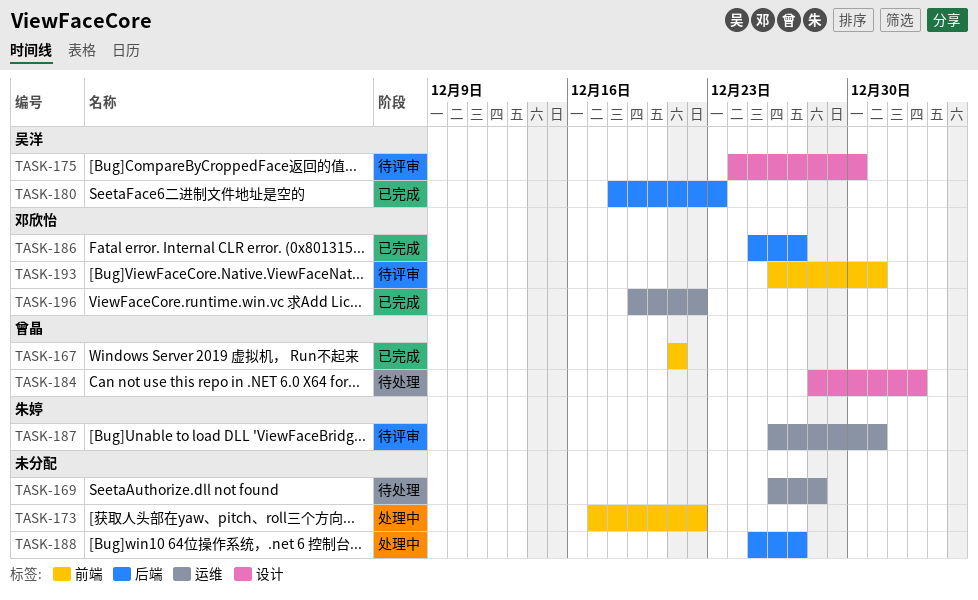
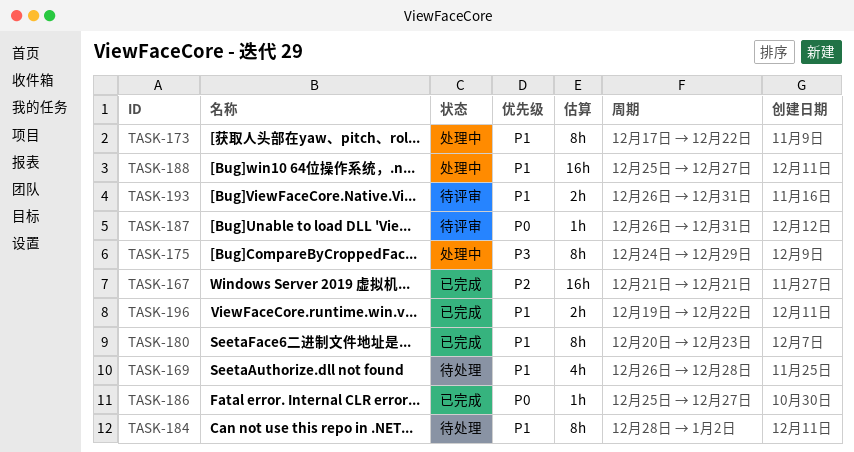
TASK-175, status: 待评审 -> 处理中
TASK-175, due: Dec 30 -> Dec 29
TASK-180, start: Dec 18 -> Dec 20

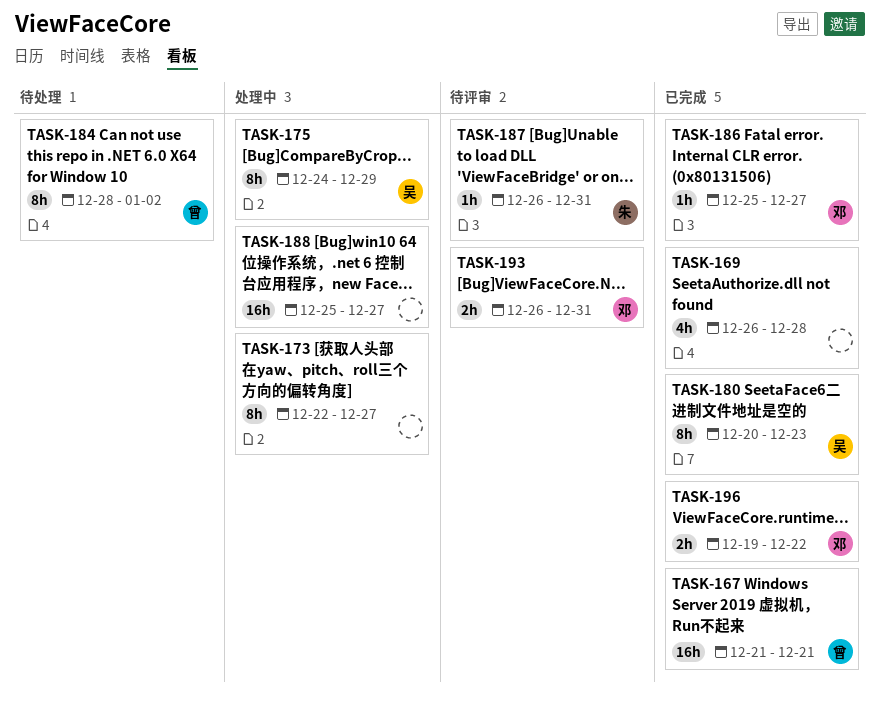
TASK-169, status: 待处理 -> 已完成
TASK-173, start: Dec 17 -> Dec 22
TASK-173, due: Dec 22 -> Dec 27

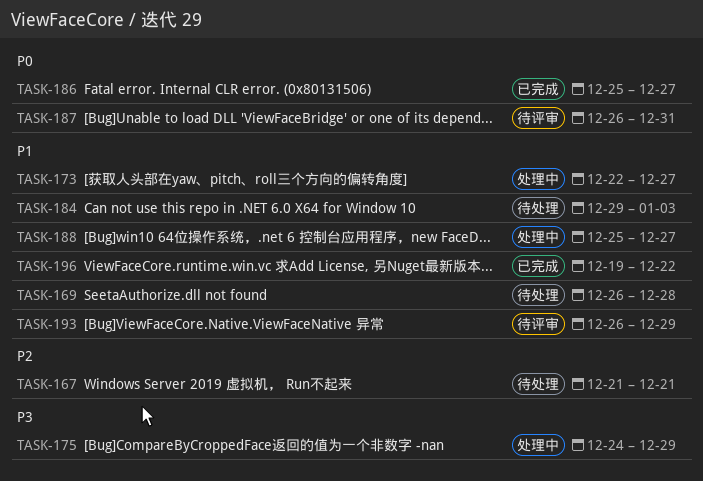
TASK-167, status: 已完成 -> 待处理
TASK-169, status: 已完成 -> 待处理
TASK-180: present -> none
TASK-184, start: Dec 28 -> Dec 29
TASK-184, due: Jan 2 -> Jan 3
TASK-193, due: Dec 31 -> Dec 29

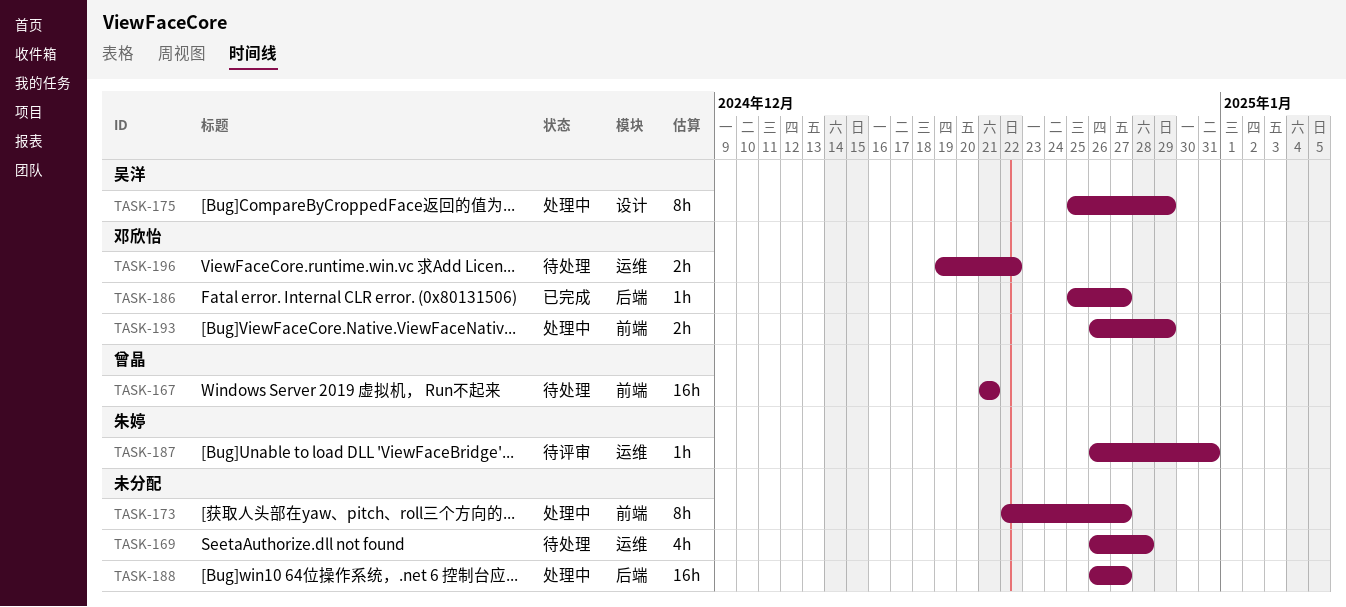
TASK-175, start: Dec 24 -> Dec 25
TASK-184: present -> none
TASK-188, start: Dec 25 -> Dec 26
TASK-193, status: 待评审 -> 处理中
TASK-196, status: 已完成 -> 待处理

